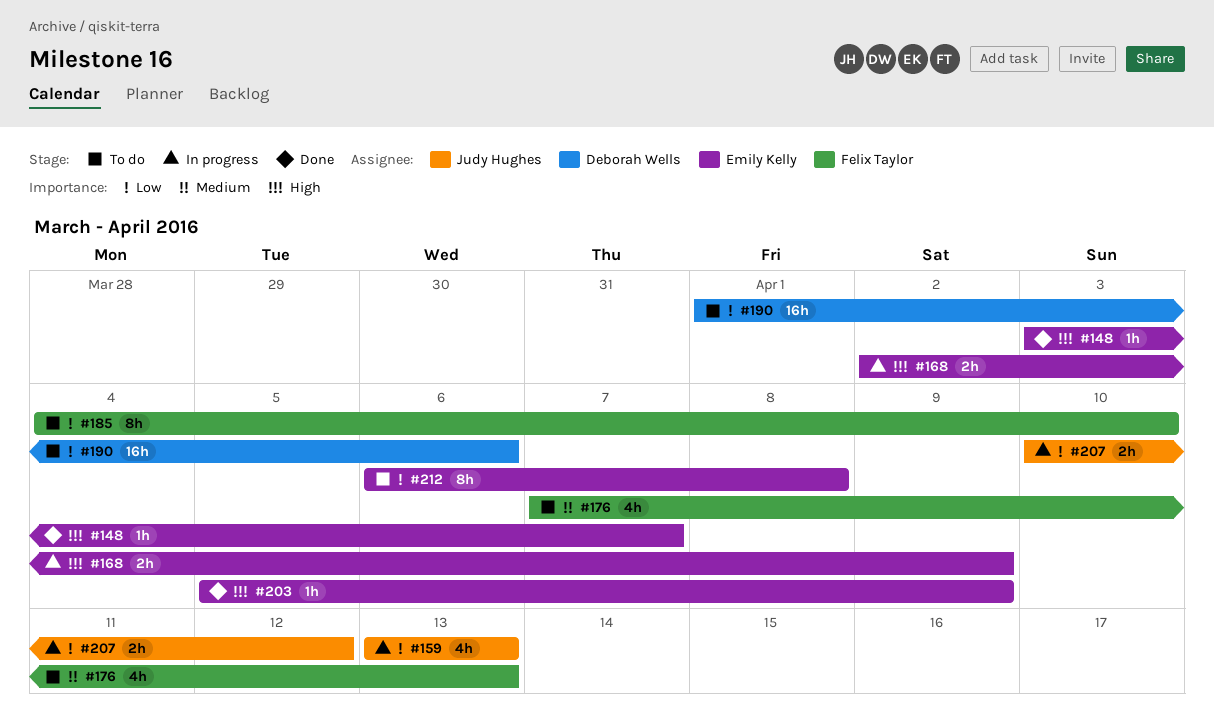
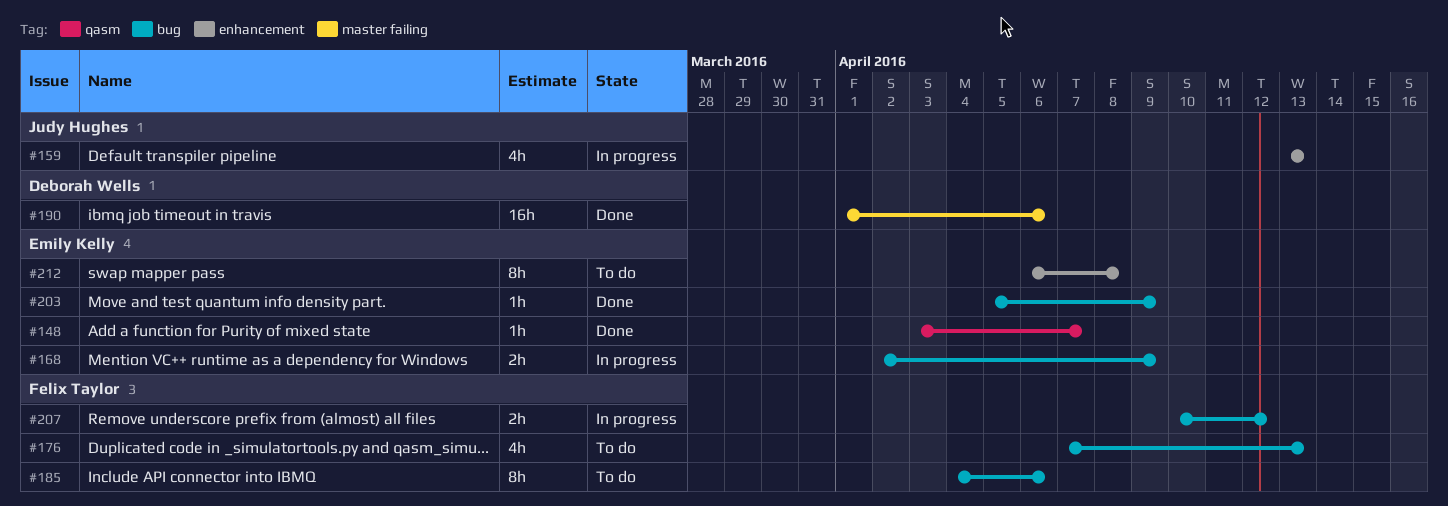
#185, due: Apr 10 -> Apr 6
#190, status: To do -> Done
#207, owner: Judy Hughes -> Felix Taylor

